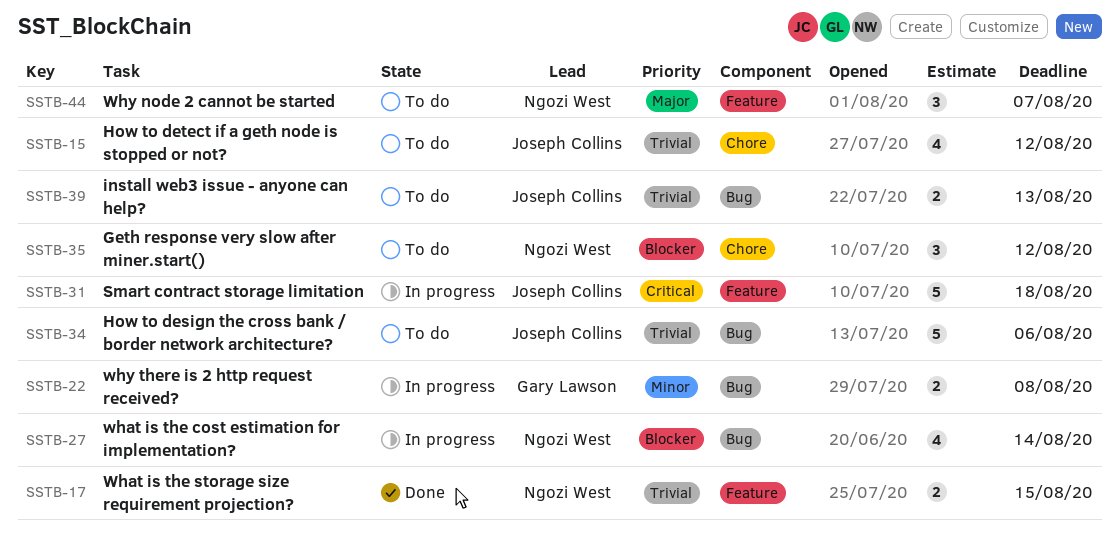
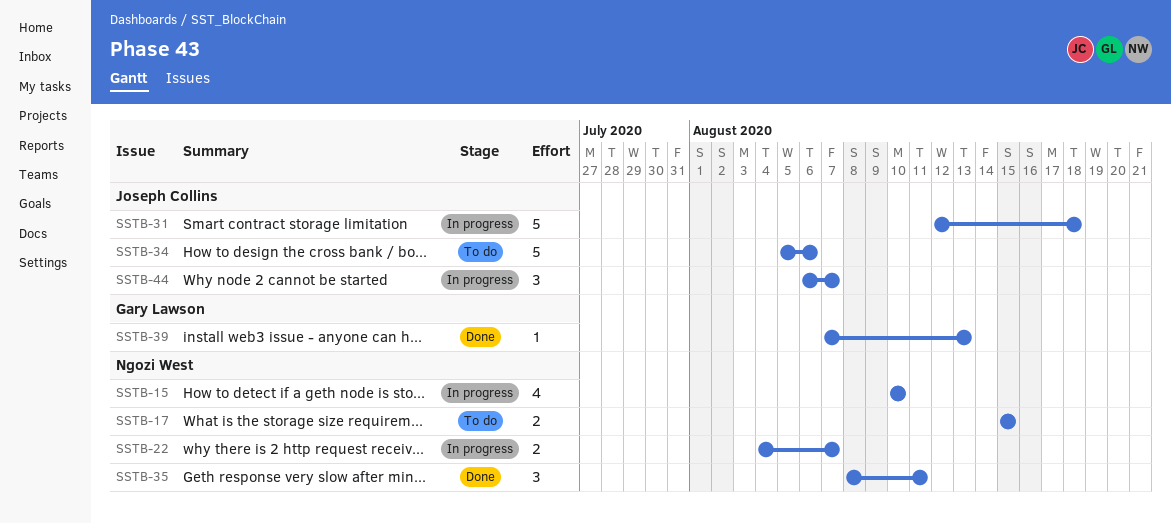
SSTB-15, status: To do -> In progress
SSTB-15, owner: Joseph Collins -> Ngozi West
SSTB-15, due: Aug 12 -> Aug 10
SSTB-17, status: Done -> To do
SSTB-22, owner: Gary Lawson -> Ngozi West
SSTB-22, due: Aug 8 -> Aug 7
SSTB-27: present -> none
SSTB-35, status: To do -> Done
SSTB-35, due: Aug 12 -> Aug 11
SSTB-39, status: To do -> Done
SSTB-39, owner: Joseph Collins -> Gary Lawson
SSTB-39, estimate: 2 -> 1
SSTB-44, status: To do -> In progress
SSTB-44, owner: Ngozi West -> Joseph Collins

